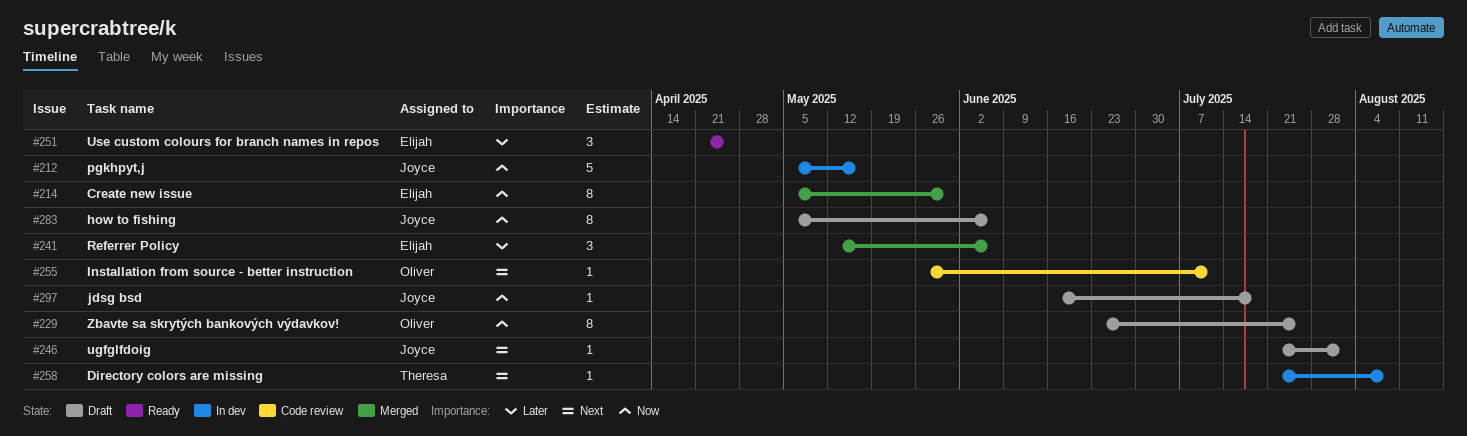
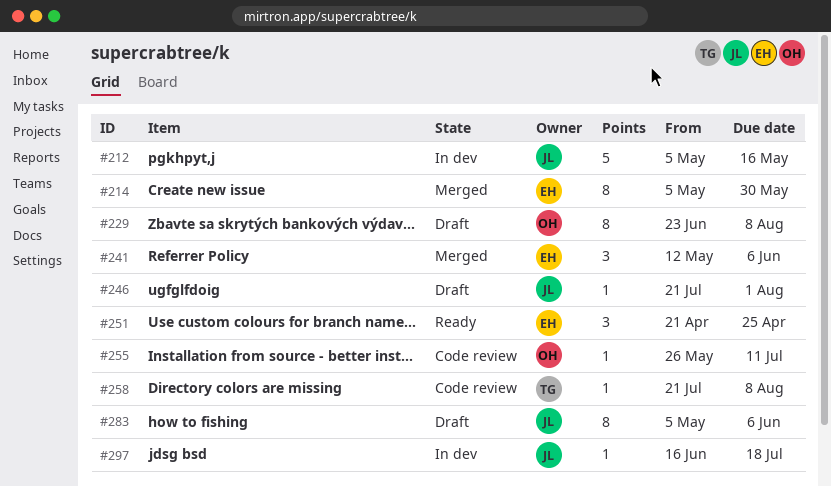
#229, due: Jul 25 -> Aug 8
#258, status: In dev -> Code review
#297, status: Draft -> In dev

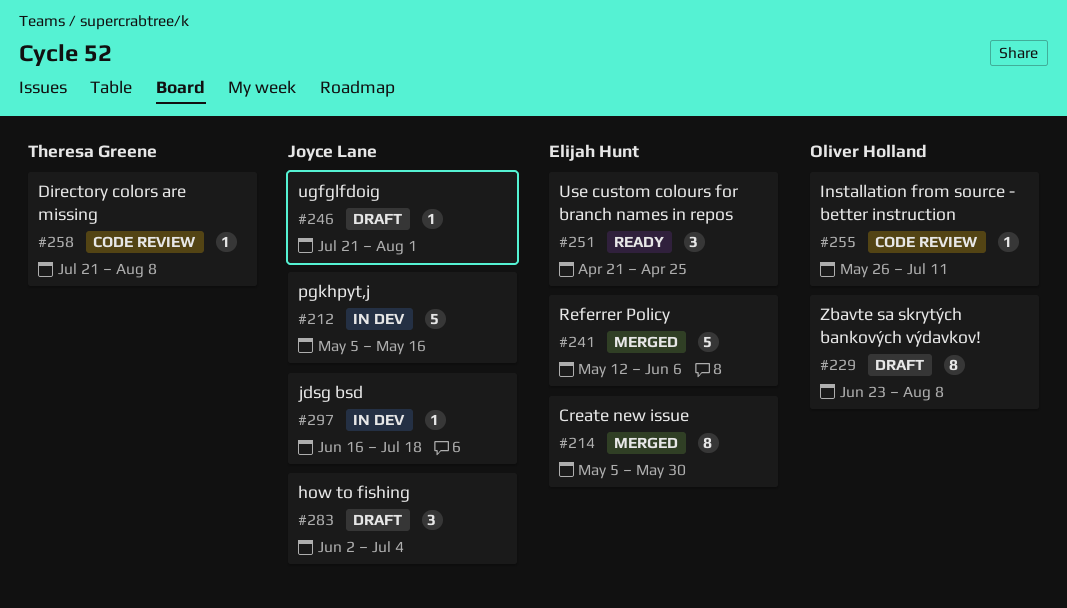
#241, estimate: 3 -> 5
#283, estimate: 8 -> 3
#283, start: May 5 -> Jun 2
#283, due: Jun 6 -> Jul 4

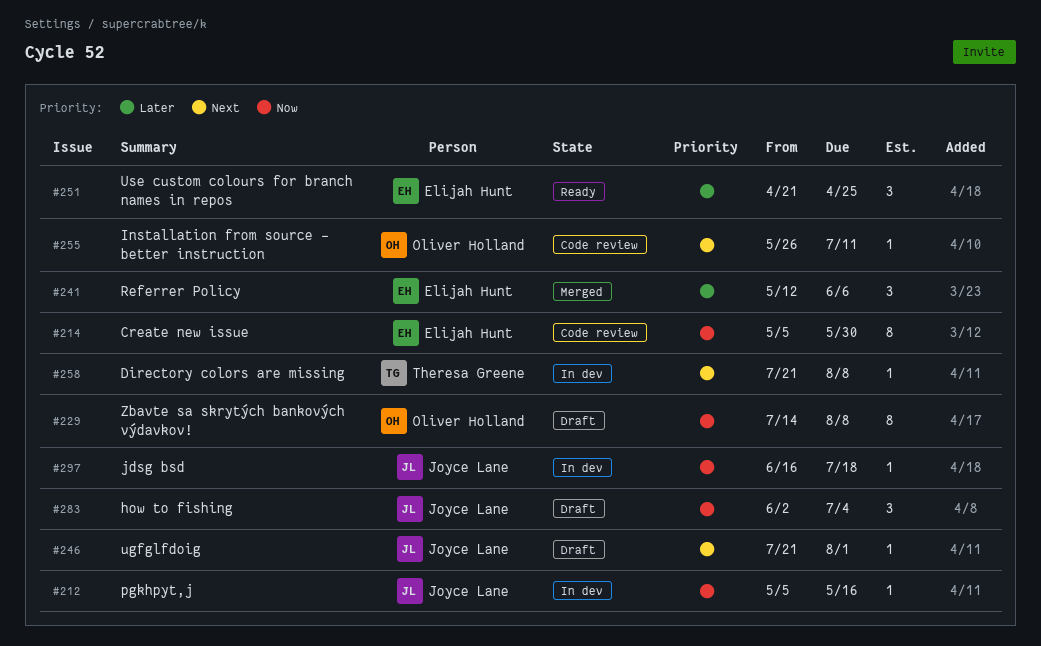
#212, estimate: 5 -> 1
#214, status: Merged -> Code review
#229, start: Jun 23 -> Jul 14
#241, estimate: 5 -> 3
#258, status: Code review -> In dev

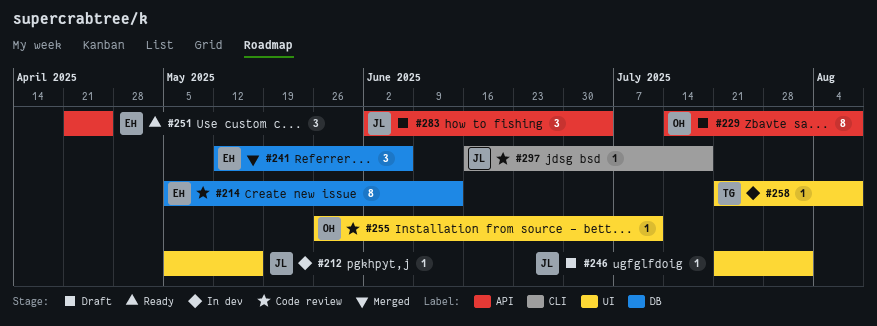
#214, due: May 30 -> Jun 13
#297, status: In dev -> Code review

